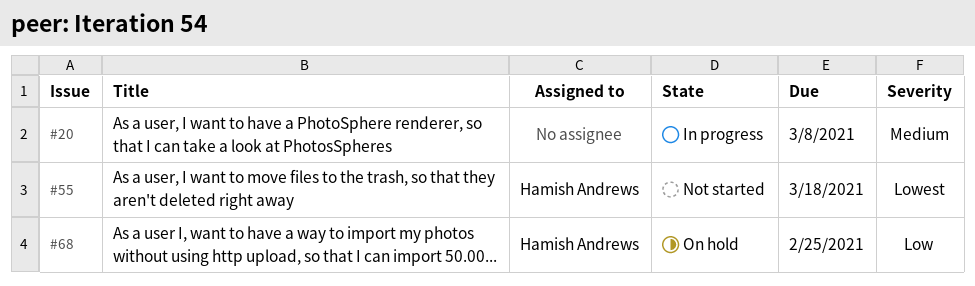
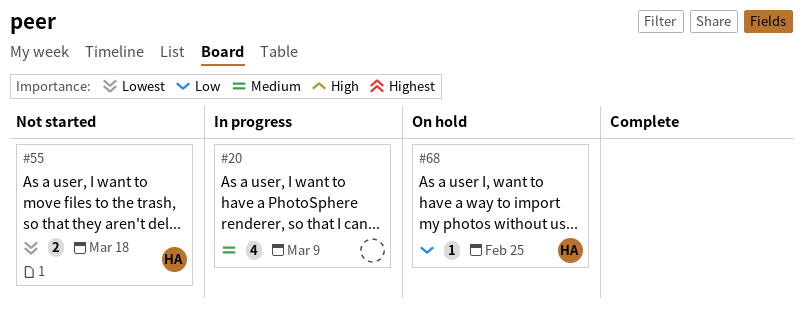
#20, due: Mar 8 -> Mar 9

